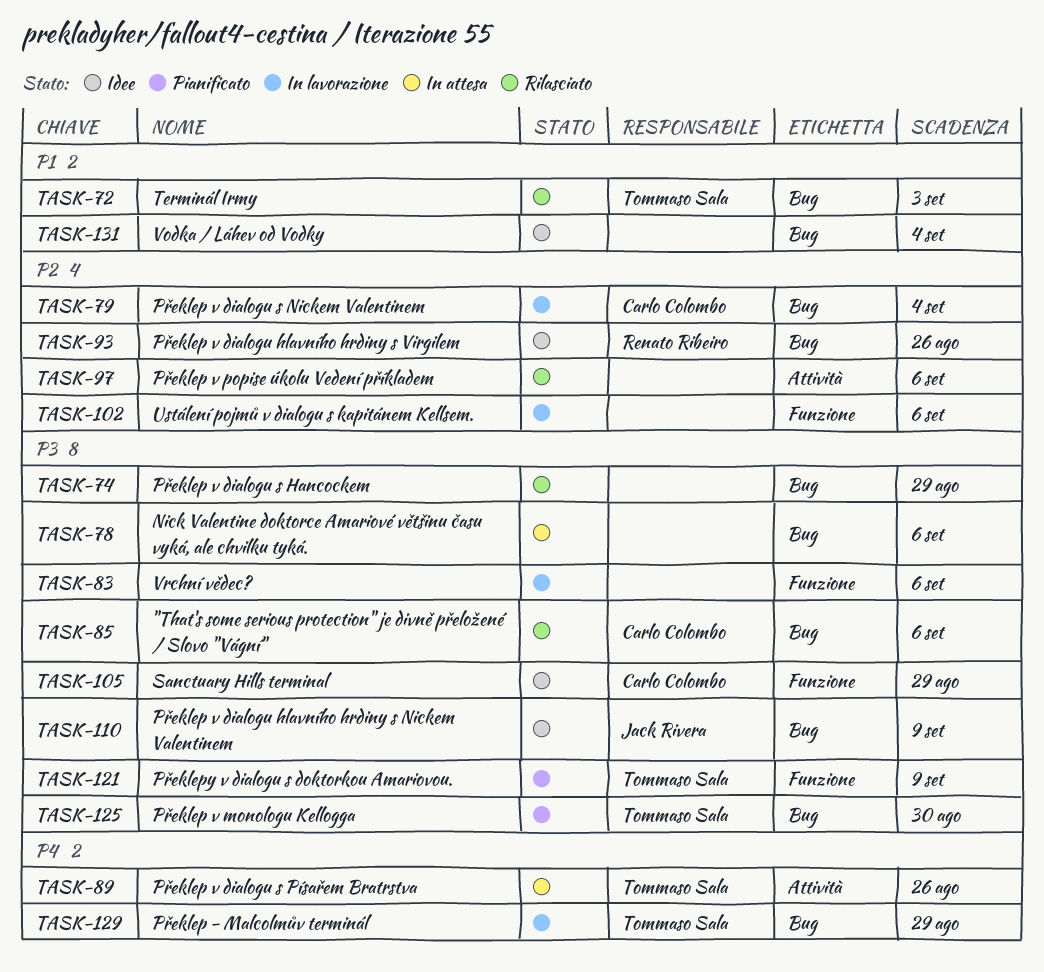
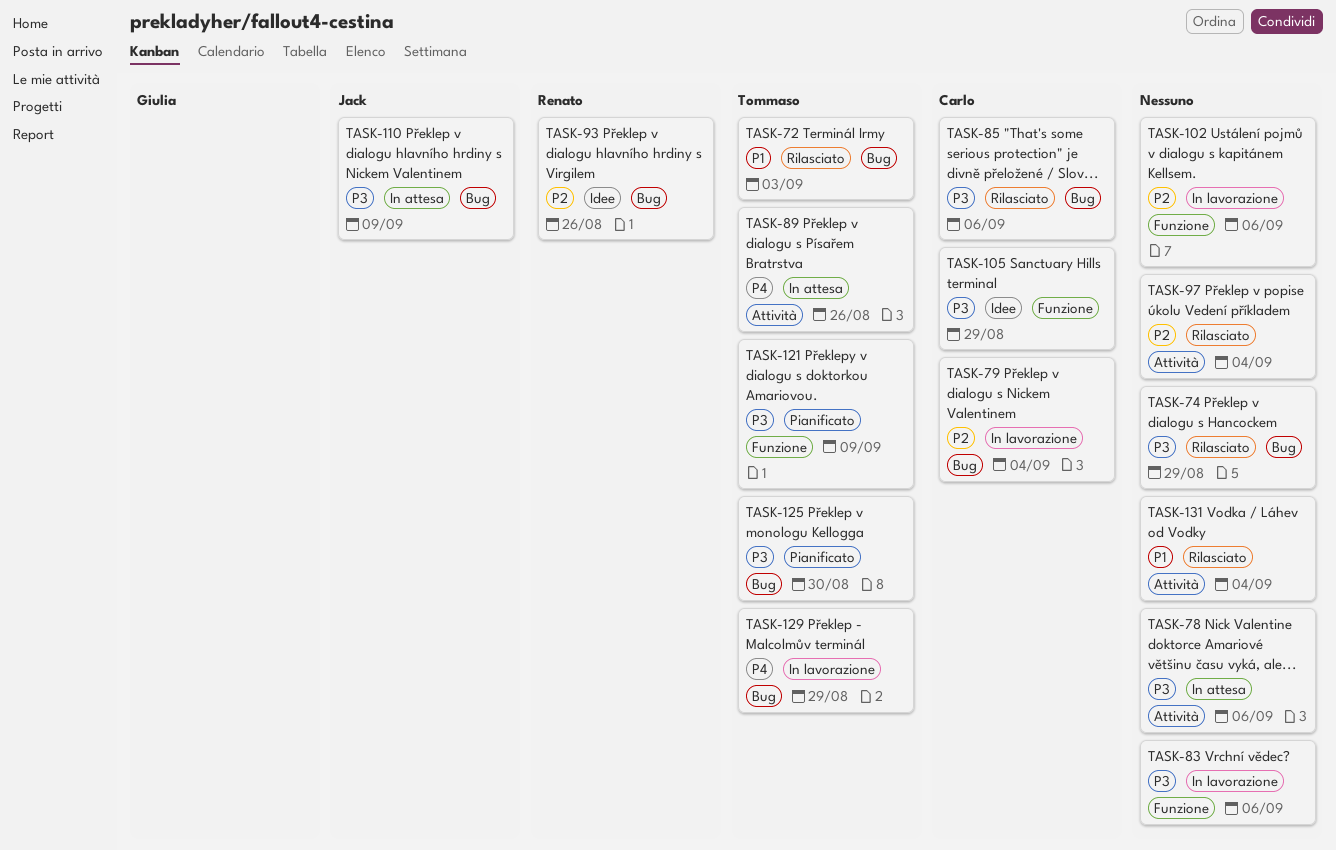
TASK-78, label: Bug -> Attività
TASK-97, due: Sep 6 -> Sep 4
TASK-110, status: Idee -> In attesa
TASK-131, status: Idee -> Rilasciato
TASK-131, label: Bug -> Attività

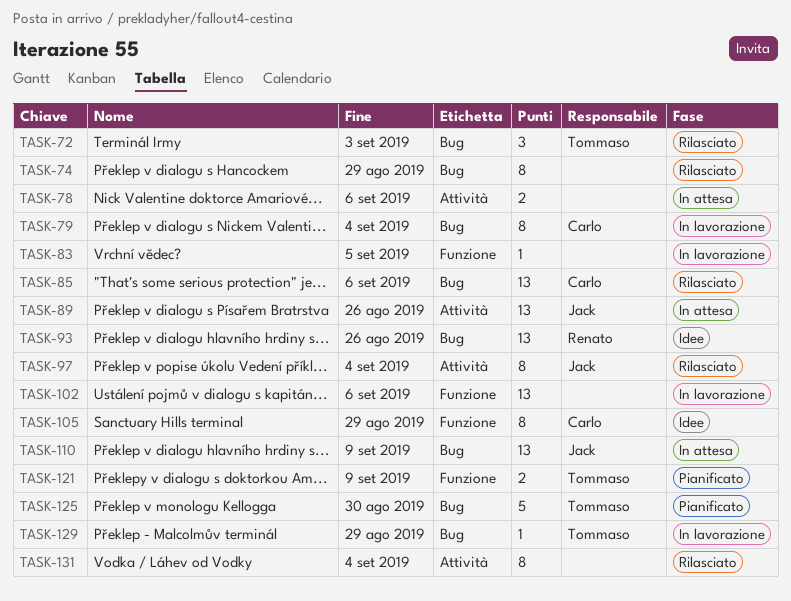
TASK-83, due: Sep 6 -> Sep 5
TASK-89, owner: Tommaso -> Jack
TASK-97, owner: none -> Jack

